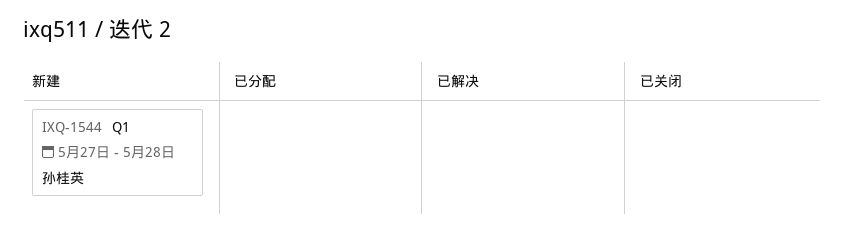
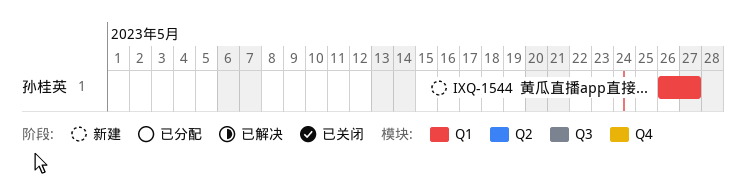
IXQ-1544, start: May 27 -> May 26
IXQ-1544, due: May 28 -> May 27

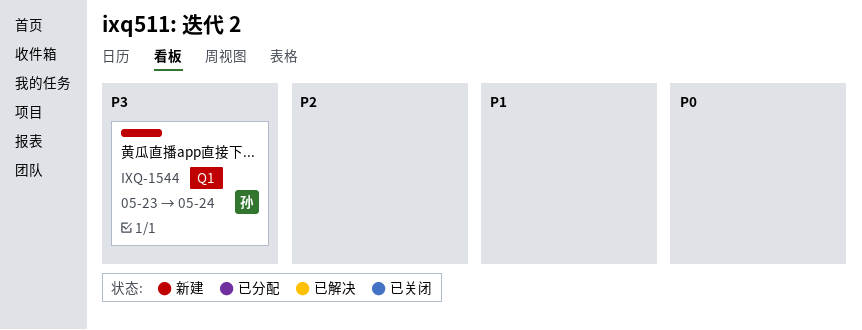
IXQ-1544, start: May 26 -> May 23
IXQ-1544, due: May 27 -> May 24

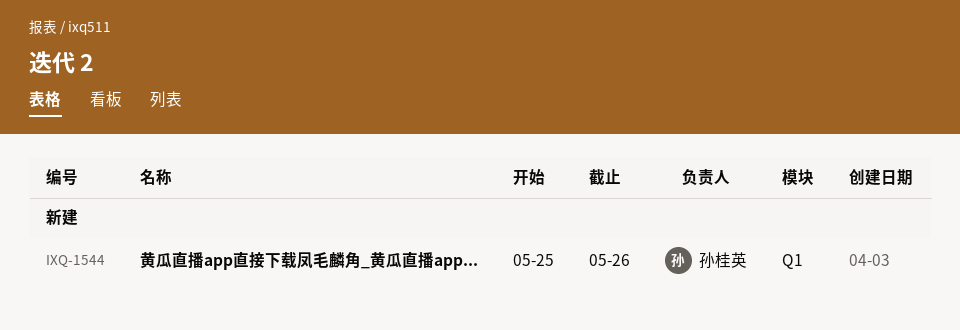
IXQ-1544, start: May 23 -> May 25
IXQ-1544, due: May 24 -> May 26

